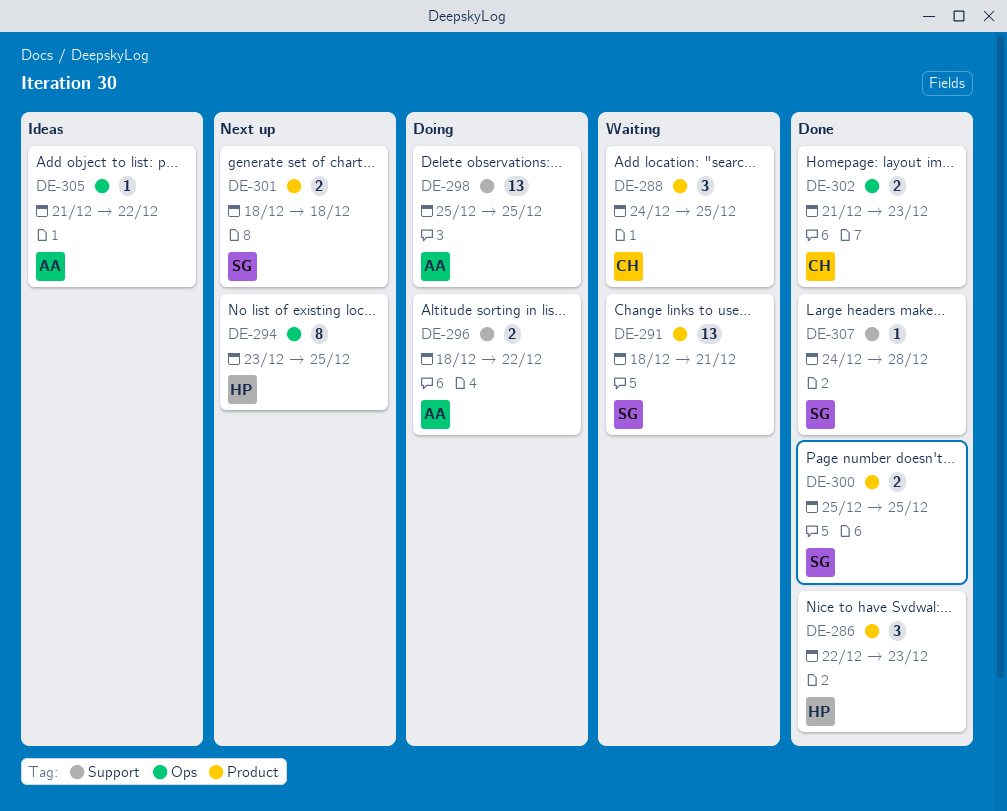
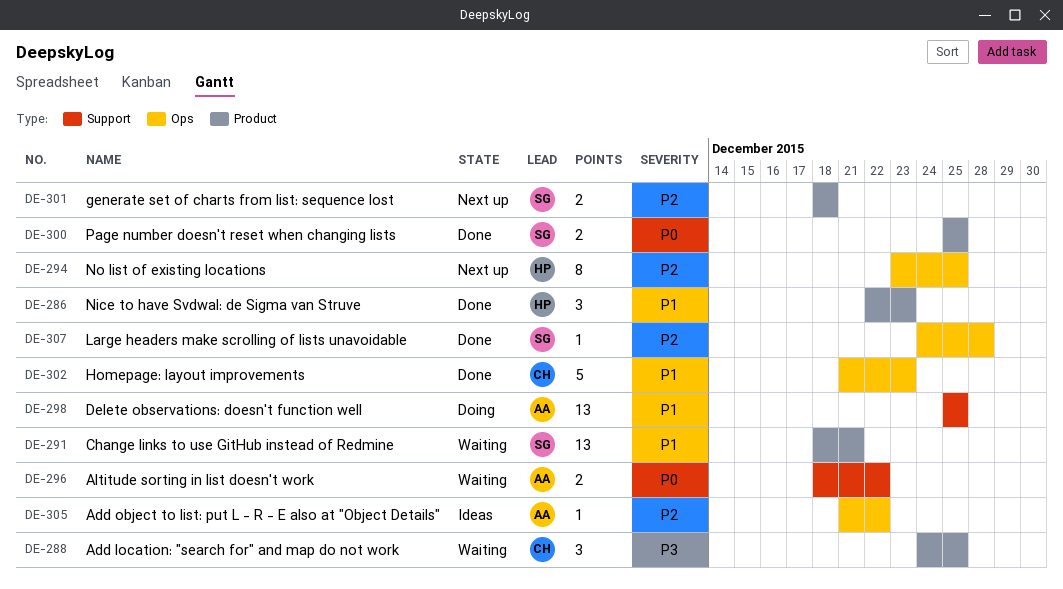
DE-296, status: Doing -> Waiting
DE-302, estimate: 2 -> 5
DE-307, label: Support -> Ops

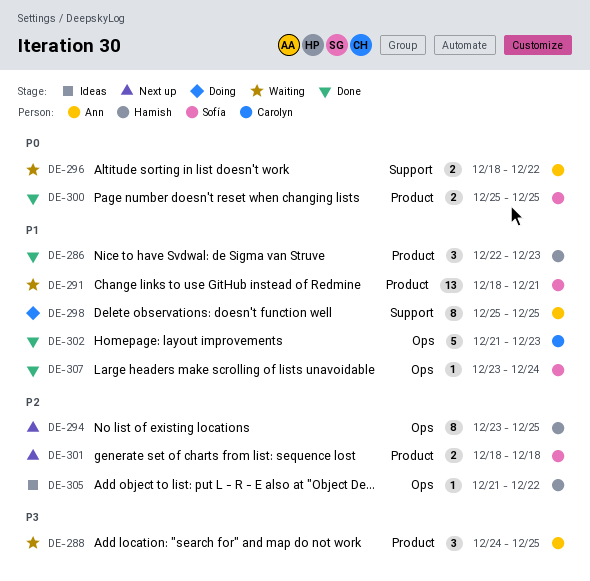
DE-288, owner: Carolyn -> Ann
DE-298, estimate: 13 -> 8
DE-305, owner: Ann -> Hamish
DE-307, priority: P2 -> P1
DE-307, start: Dec 24 -> Dec 23
DE-307, due: Dec 28 -> Dec 24

